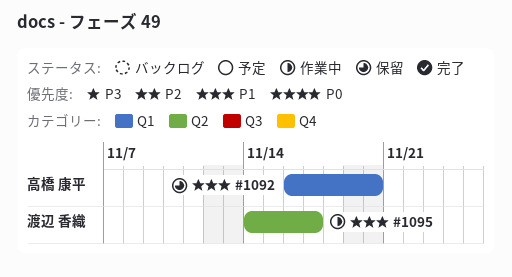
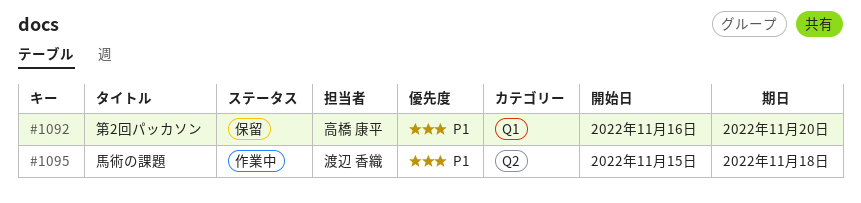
#1095, start: Nov 14 -> Nov 15
#1095, due: Nov 17 -> Nov 18

